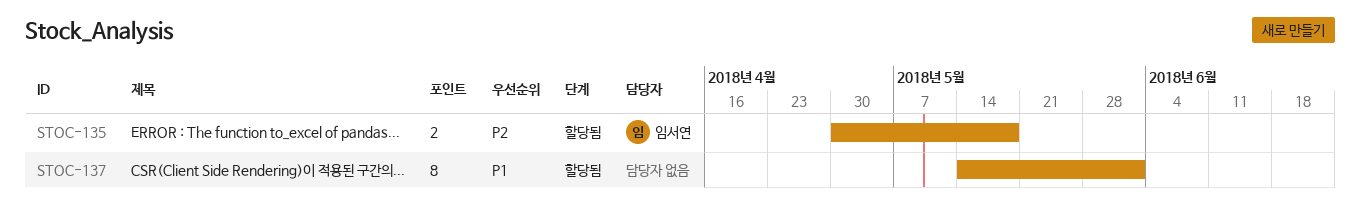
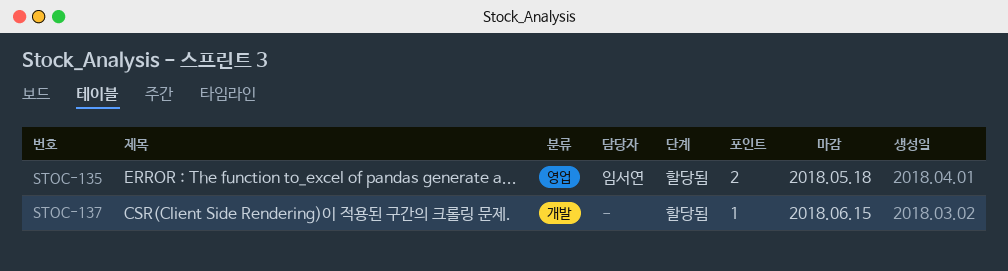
STOC-137, estimate: 8 -> 1
STOC-137, due: Jun 1 -> Jun 15

